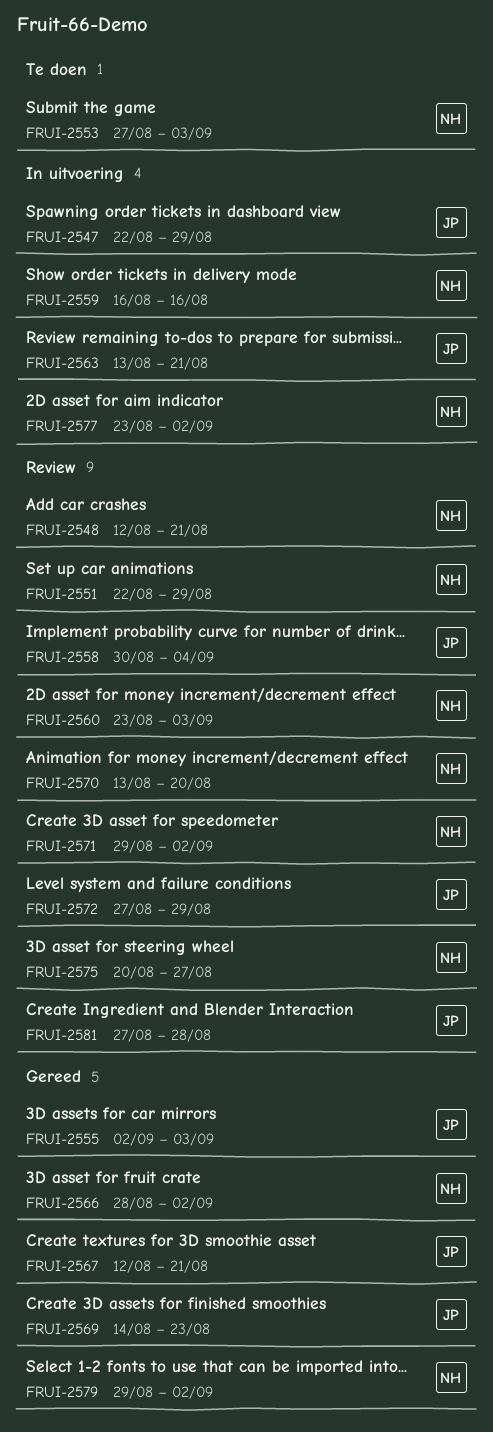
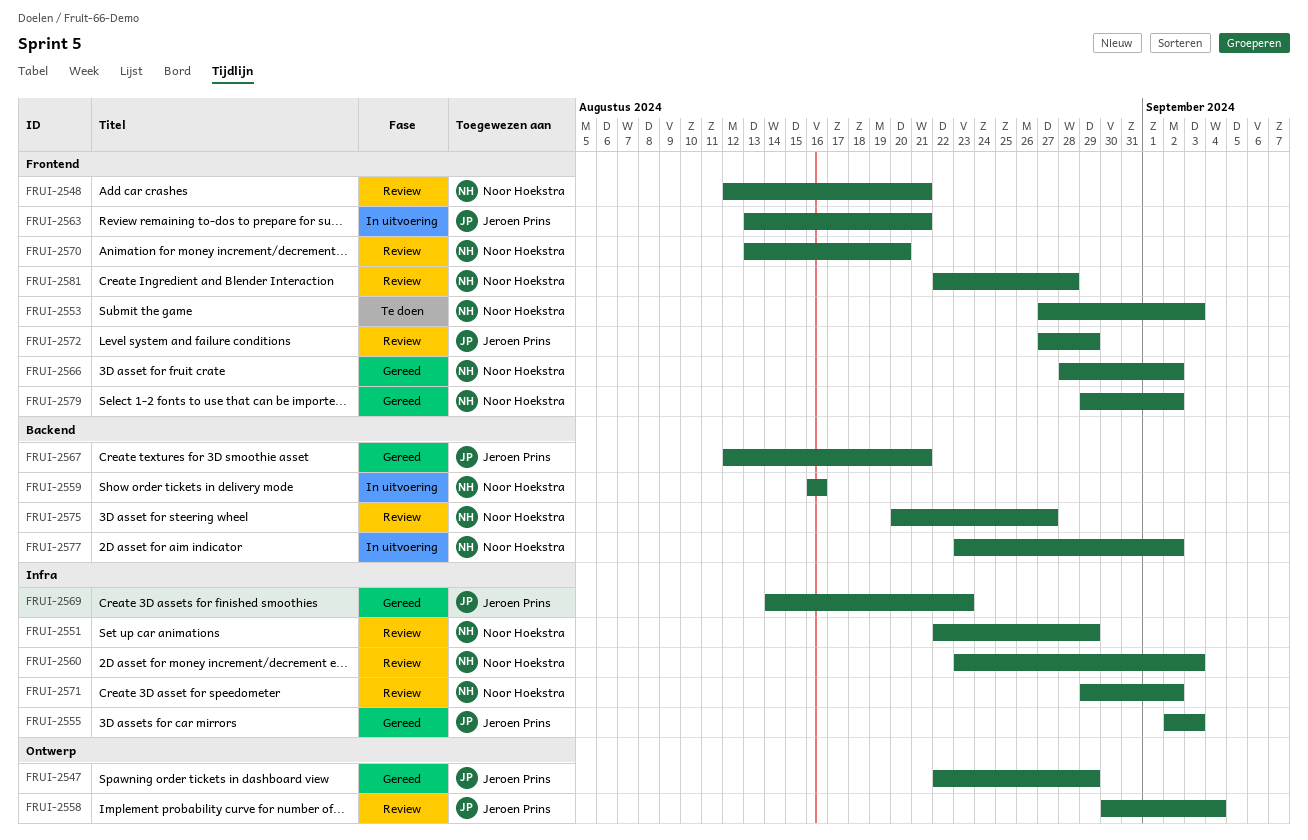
FRUI-2547, status: In uitvoering -> Gereed
FRUI-2581, owner: Jeroen Prins -> Noor Hoekstra
FRUI-2581, start: Aug 27 -> Aug 22

